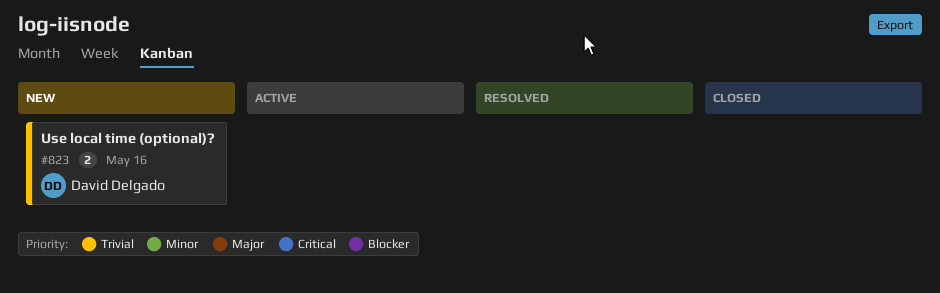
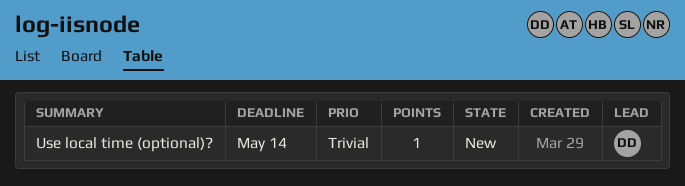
Use local time (optional)?, estimate: 2 -> 1
Use local time (optional)?, due: May 16 -> May 14

